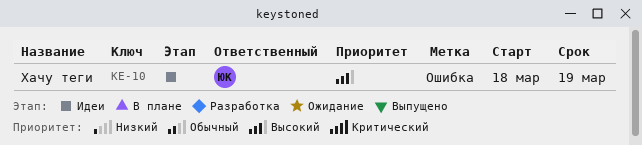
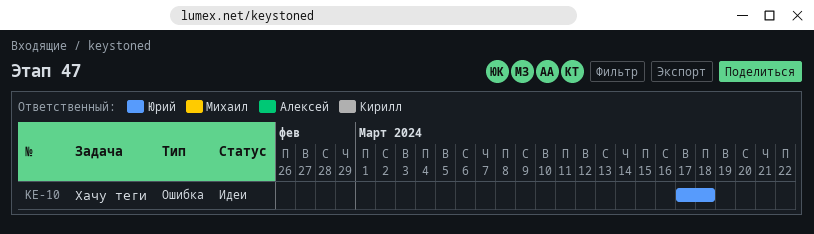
KE-10, start: Mar 18 -> Mar 17
KE-10, due: Mar 19 -> Mar 18

